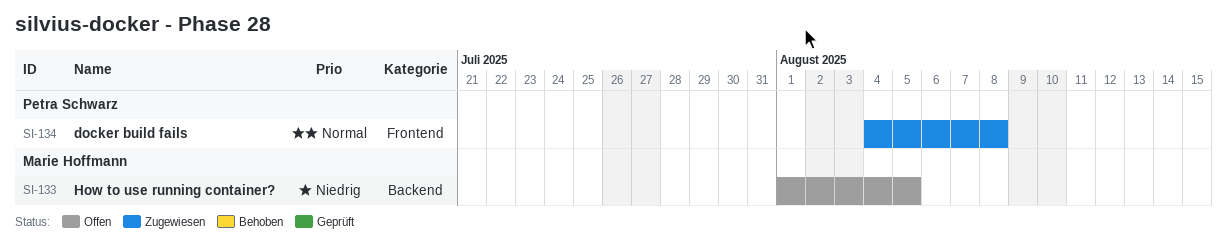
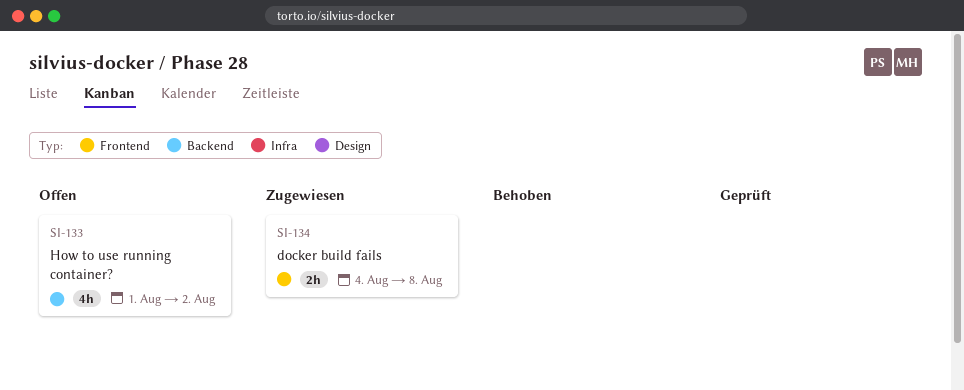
SI-133, due: Aug 5 -> Aug 2

